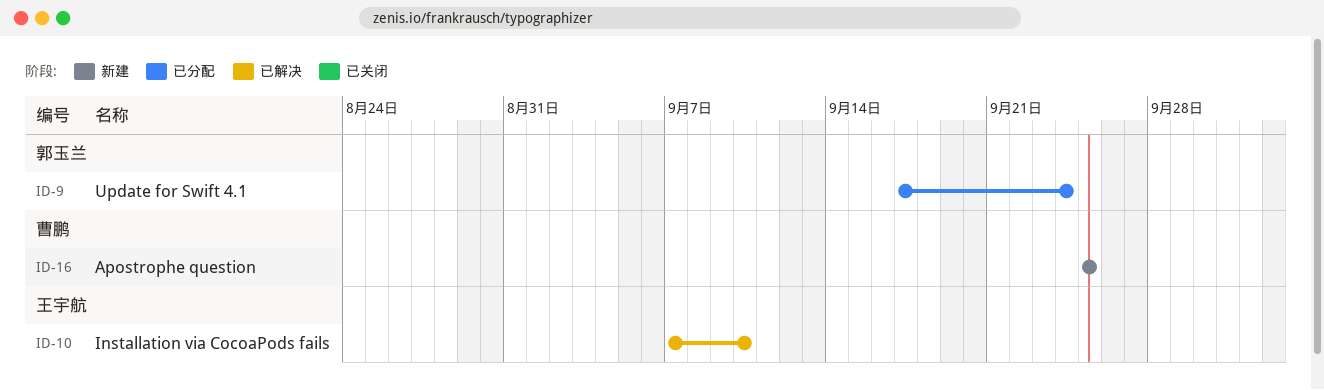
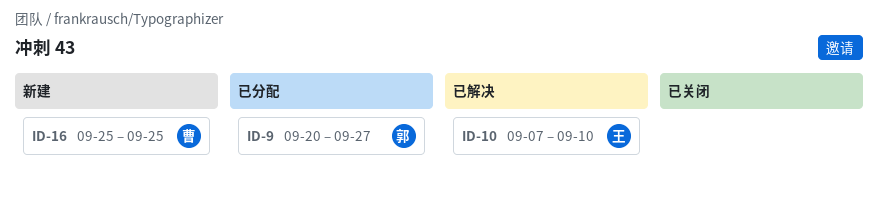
ID-9, start: Sep 17 -> Sep 20
ID-9, due: Sep 24 -> Sep 27

